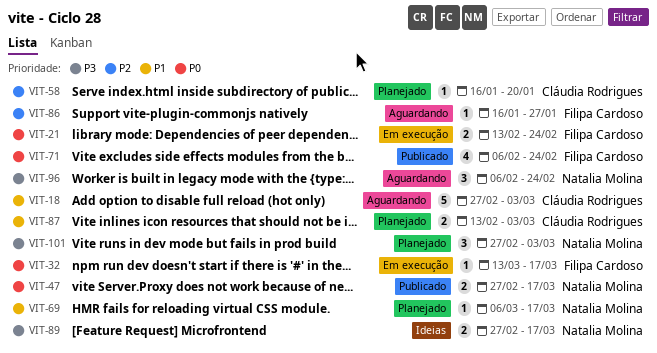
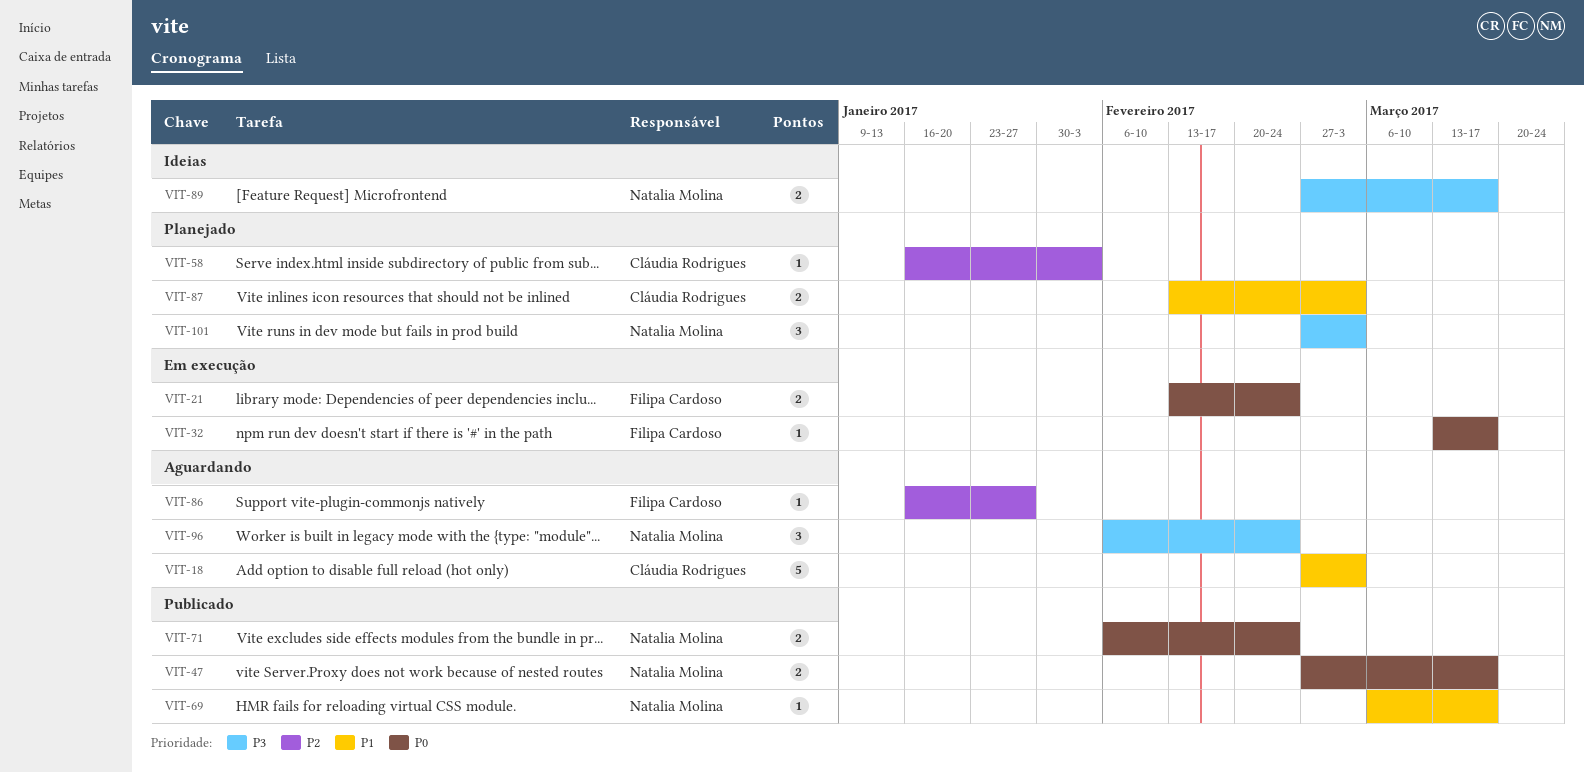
VIT-58, due: Jan 20 -> Feb 3
VIT-69, status: Planejado -> Publicado
VIT-71, owner: Filipa Cardoso -> Natalia Molina
VIT-71, estimate: 4 -> 2

